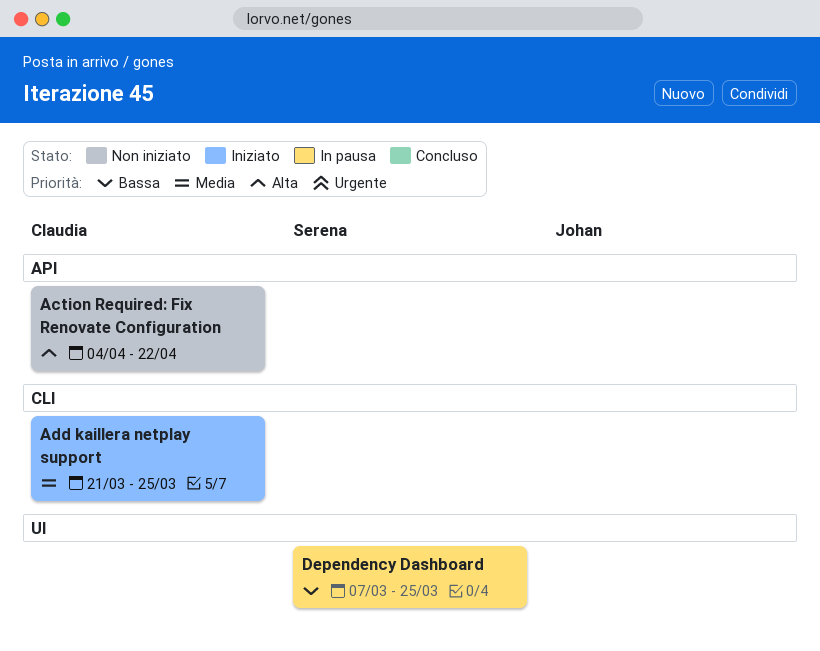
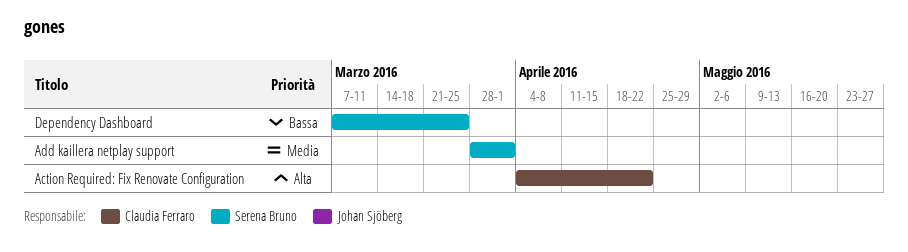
Add kaillera netplay support, owner: Claudia Ferraro -> Serena Bruno
Add kaillera netplay support, start: Mar 21 -> Mar 28
Add kaillera netplay support, due: Mar 25 -> Apr 1

